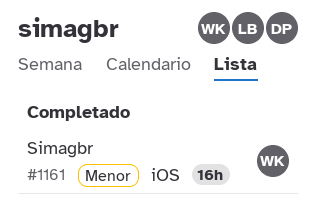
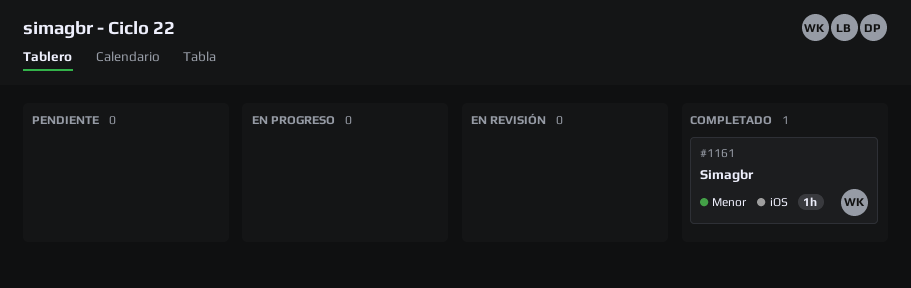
#1161, estimate: 16h -> 1h

